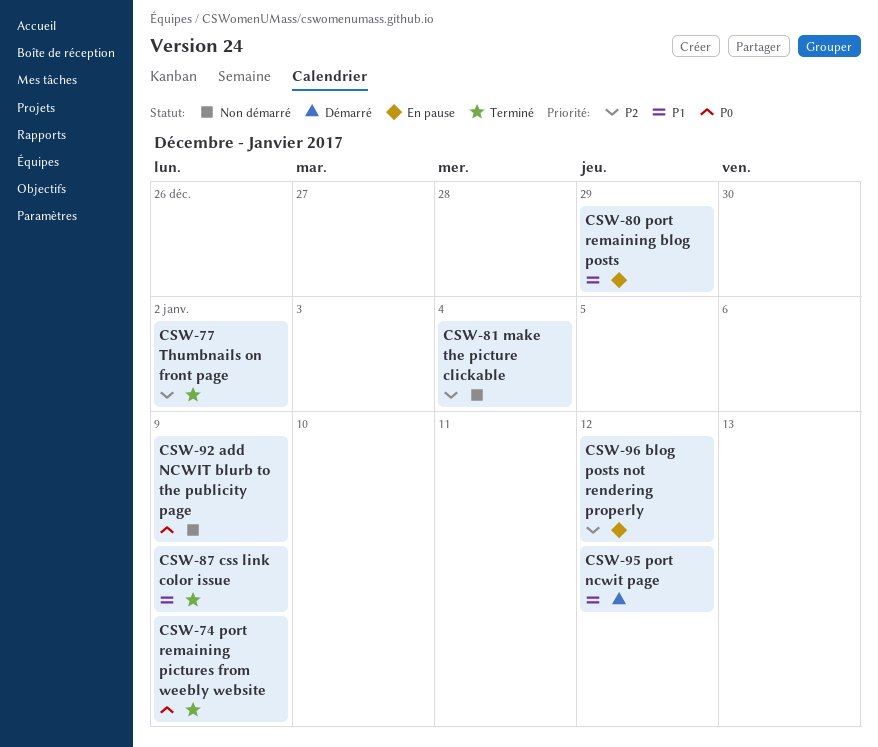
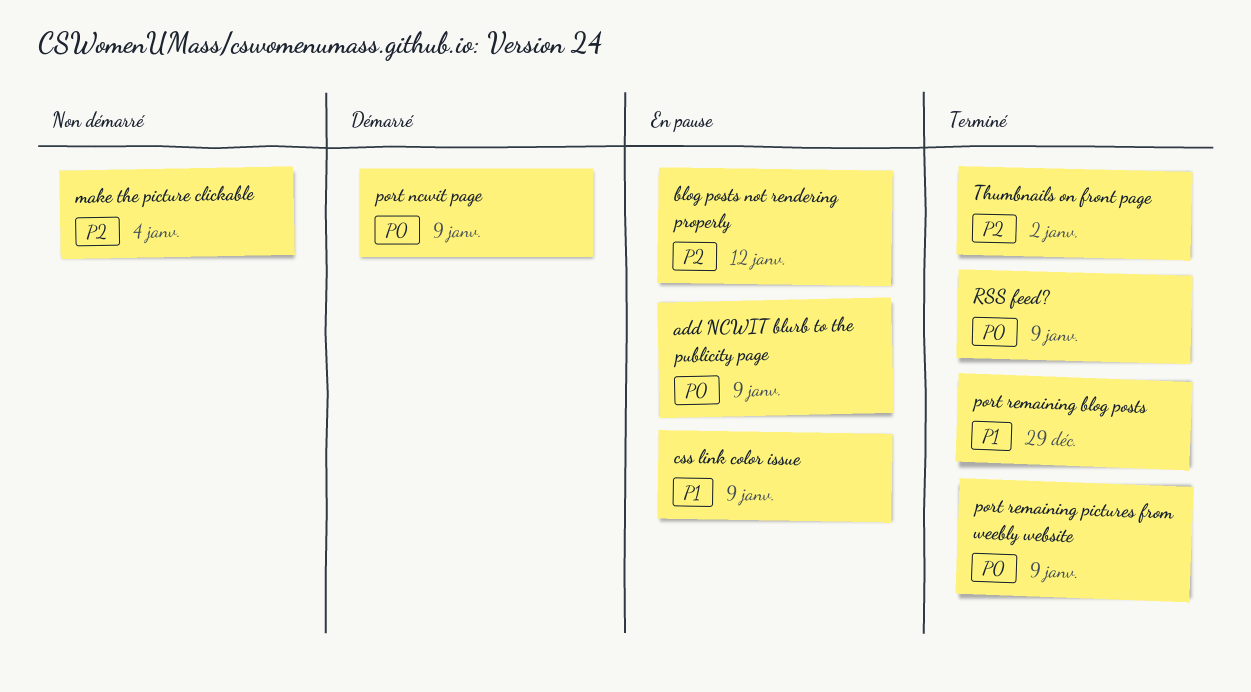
add NCWIT blurb to the publicity page, status: Non démarré -> En pause
css link color issue, status: Terminé -> En pause
port ncwit page, priority: P1 -> P0
port ncwit page, due: Jan 12 -> Jan 9
port remaining blog posts, status: En pause -> Terminé
RSS feed?: none -> present

